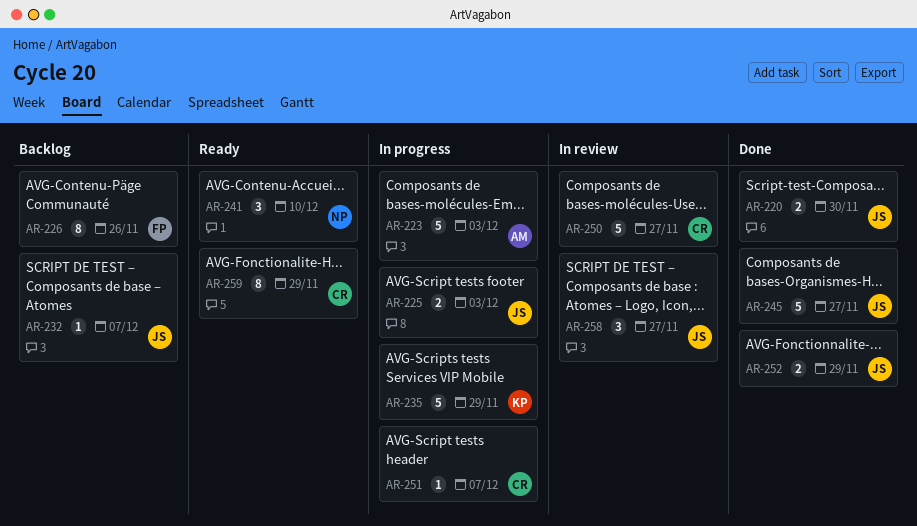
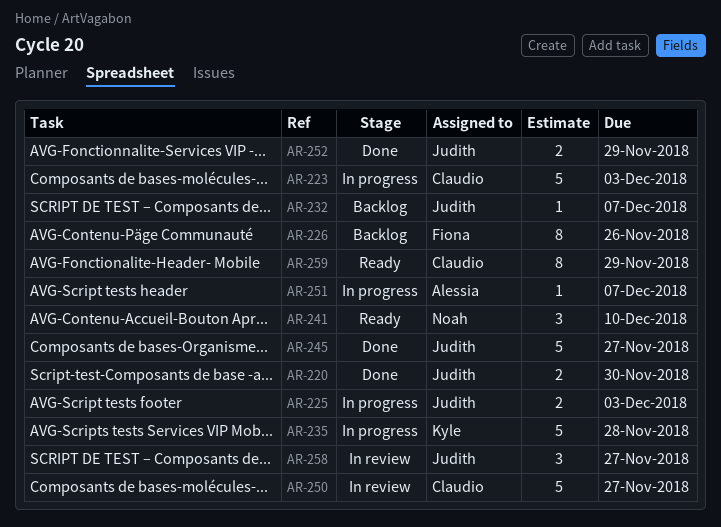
AR-223, owner: Alessia -> Claudio
AR-235, due: Nov 29 -> Nov 28
AR-251, owner: Claudio -> Alessia

